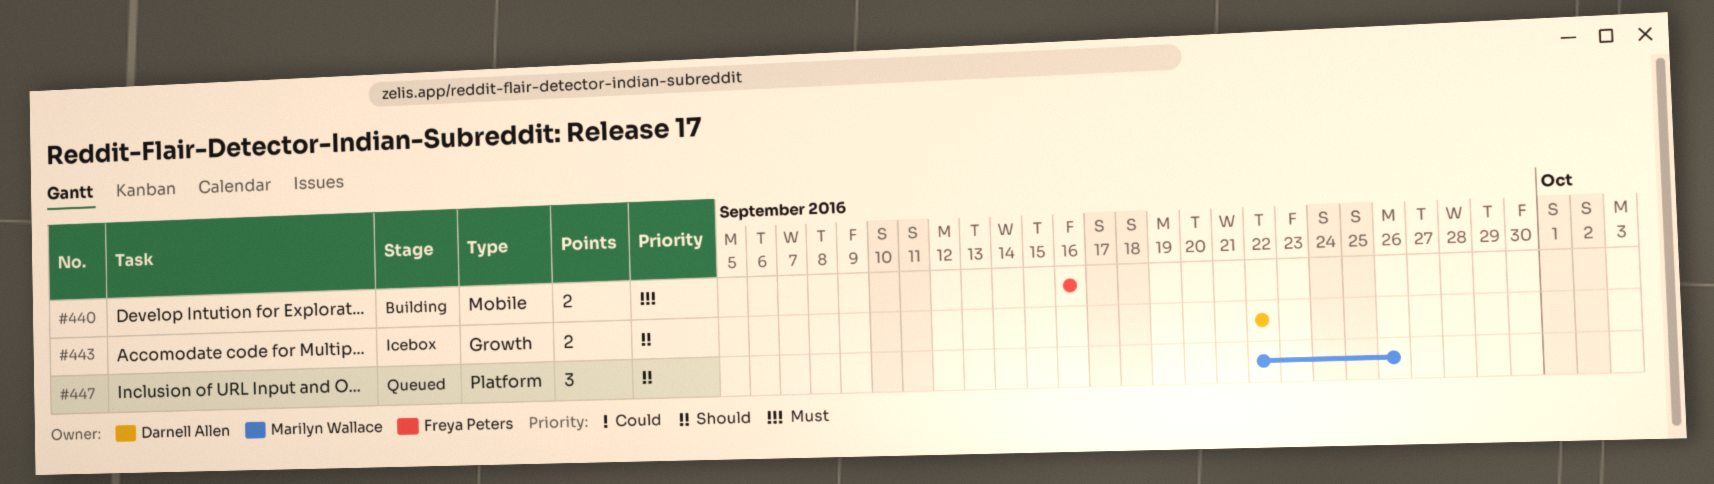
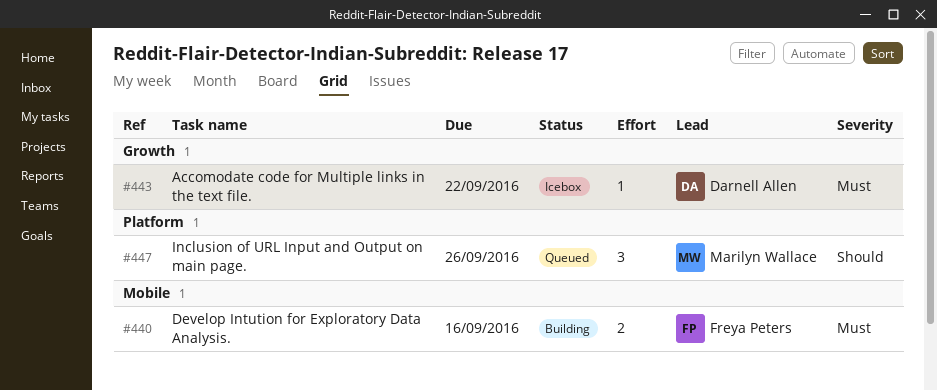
#443, priority: Should -> Must
#443, estimate: 2 -> 1

